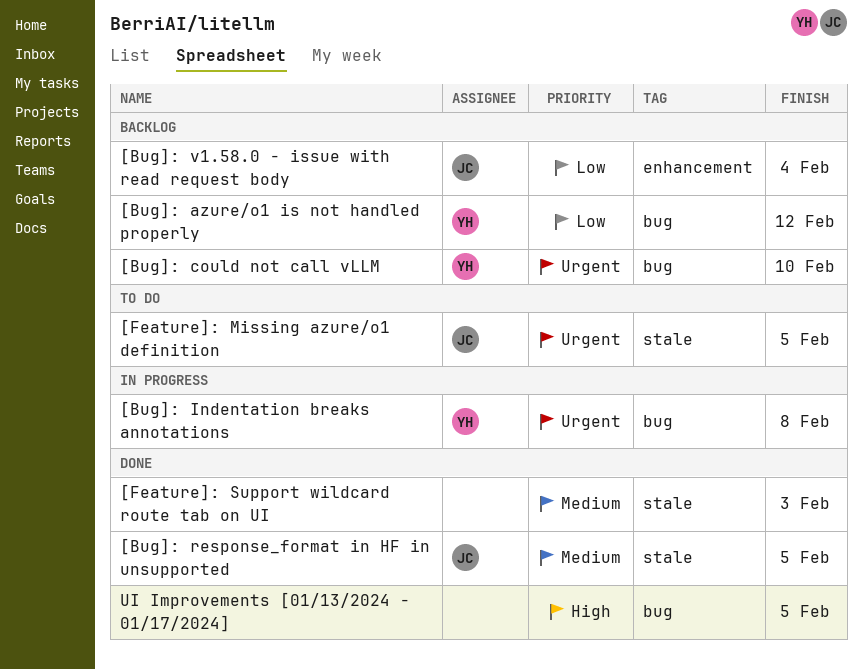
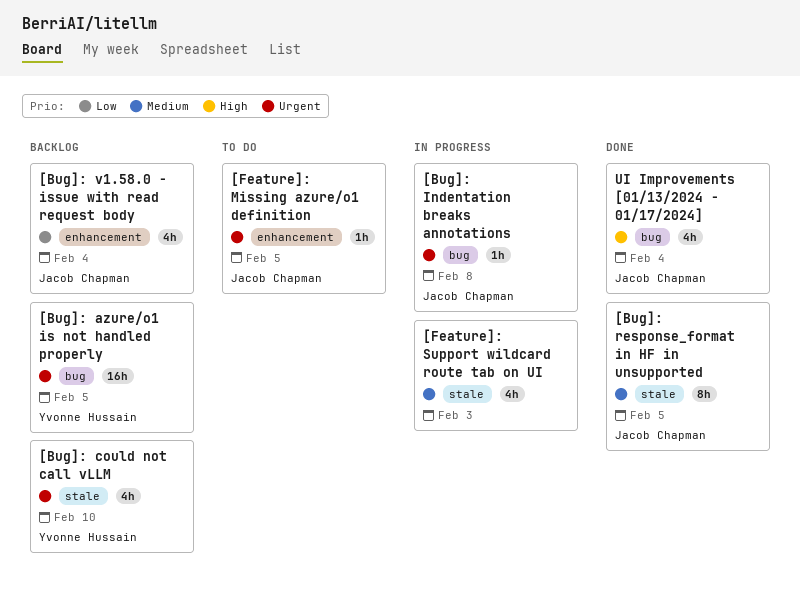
[Bug]: azure/o1 is not handled properly, priority: Low -> Urgent
[Bug]: azure/o1 is not handled properly, due: Feb 12 -> Feb 5
[Bug]: could not call vLLM, label: bug -> stale
[Bug]: Indentation breaks annotations, owner: Yvonne Hussain -> Jacob Chapman
[Feature]: Missing azure/o1 definition, label: stale -> enhancement
[Feature]: Support wildcard route tab on UI, status: Done -> In progress
UI Improvements [01/13/2024 - 01/17/2024], owner: none -> Jacob Chapman
UI Improvements [01/13/2024 - 01/17/2024], due: Feb 5 -> Feb 4

